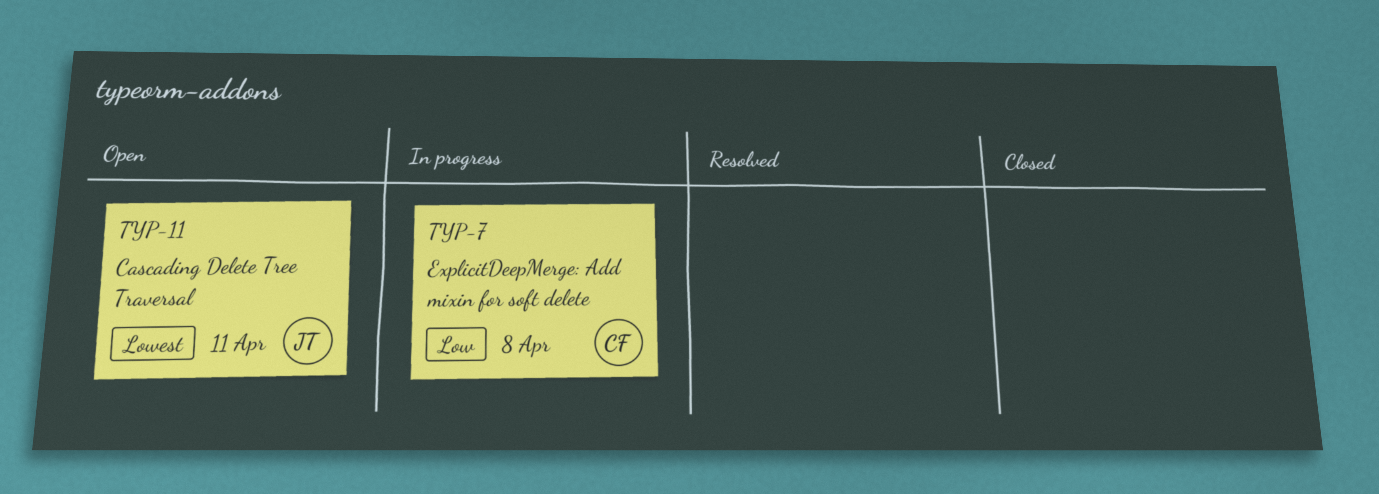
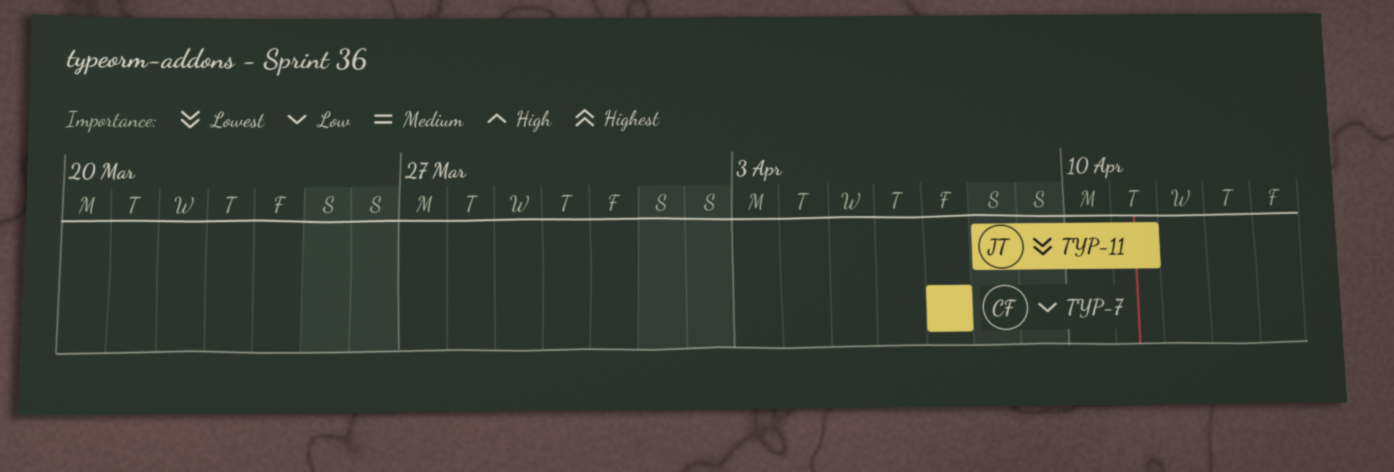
TYP-7, due: Apr 8 -> Apr 7

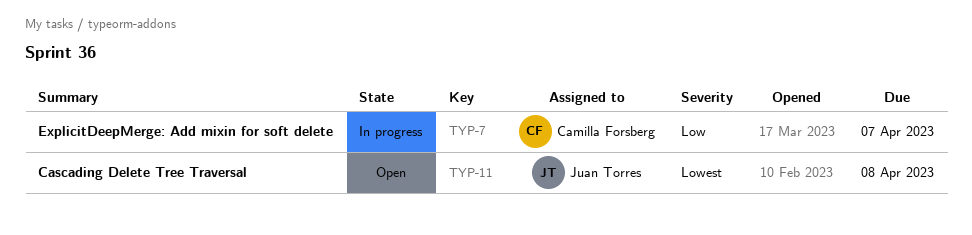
TYP-11, due: Apr 11 -> Apr 8

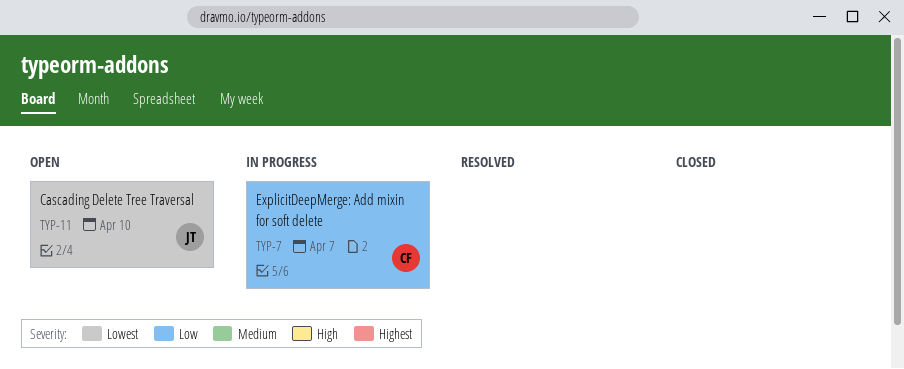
TYP-11, due: Apr 8 -> Apr 10

